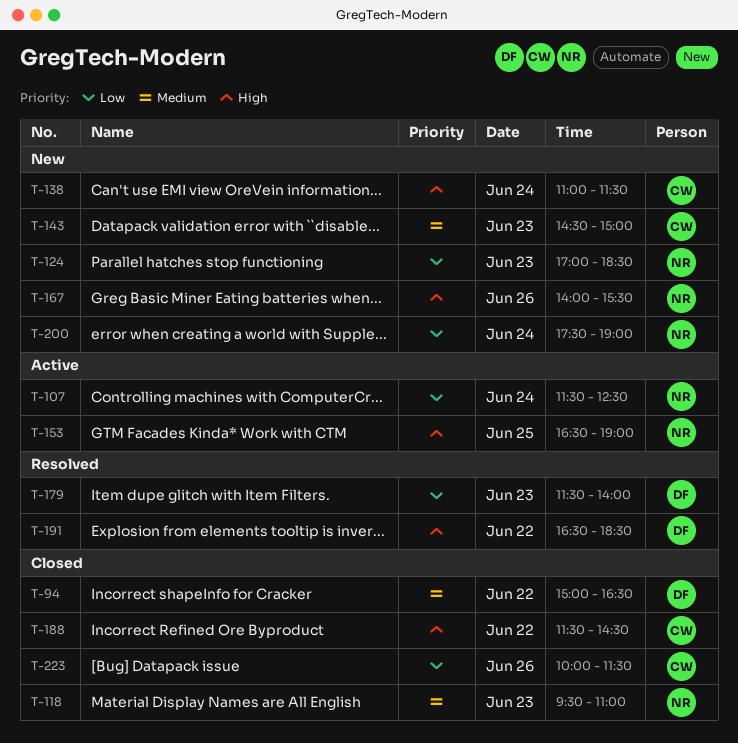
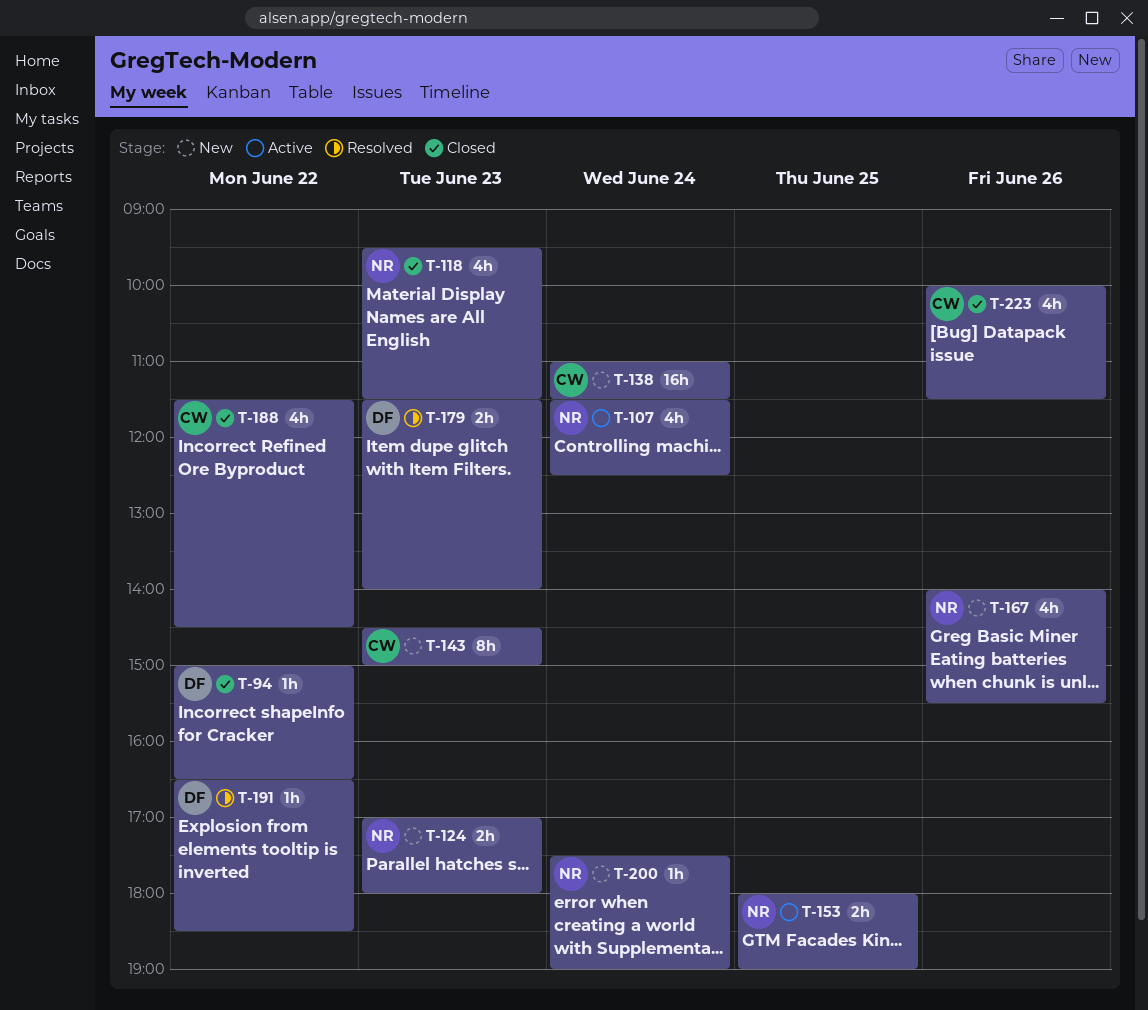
T-118, ends: 11:00 -> 11:30
T-124, ends: 18:30 -> 18:00
T-153, begins: 16:30 -> 18:00

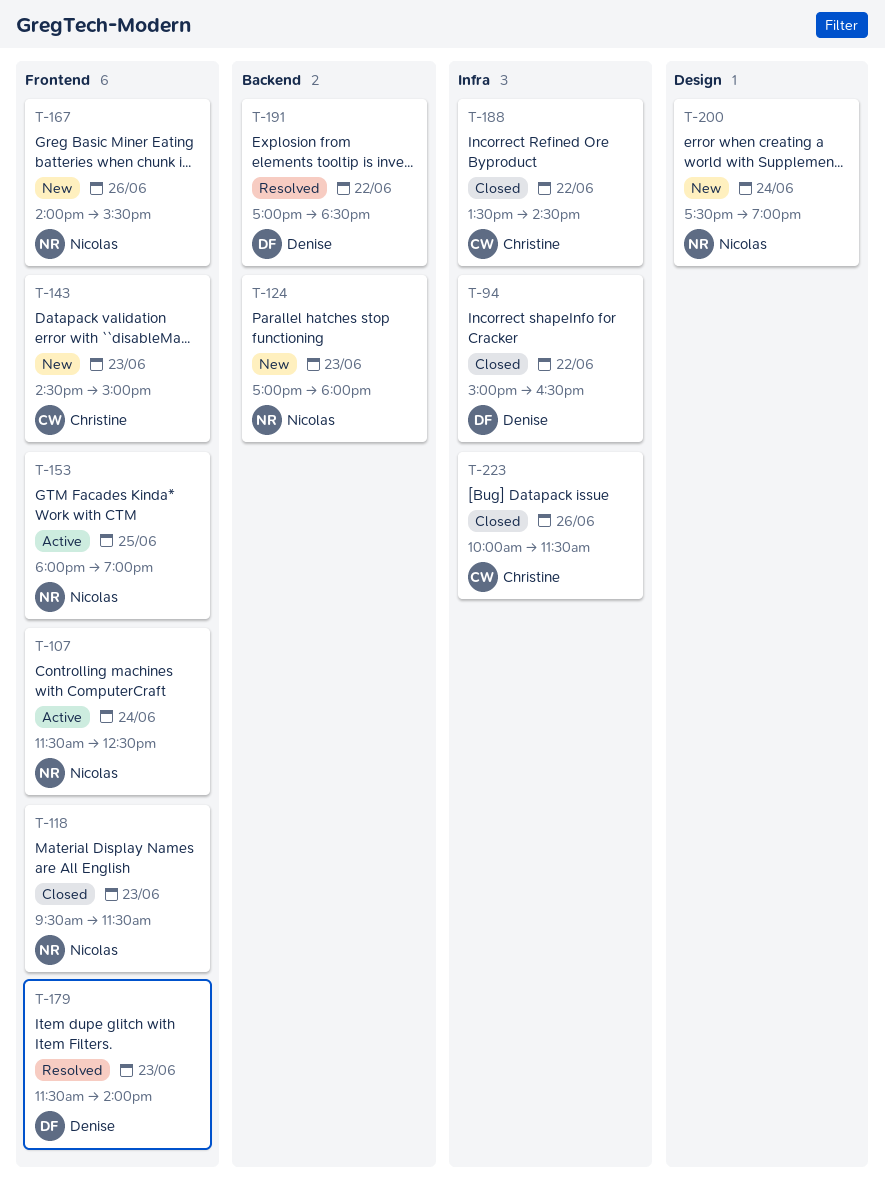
T-138: present -> none
T-188, begins: 11:30 -> 13:30
T-191, begins: 16:30 -> 17:00

